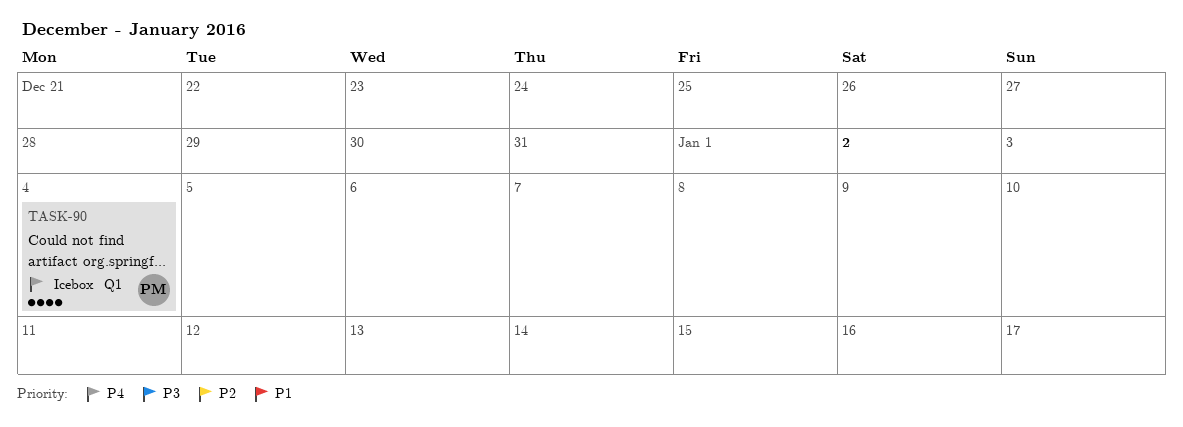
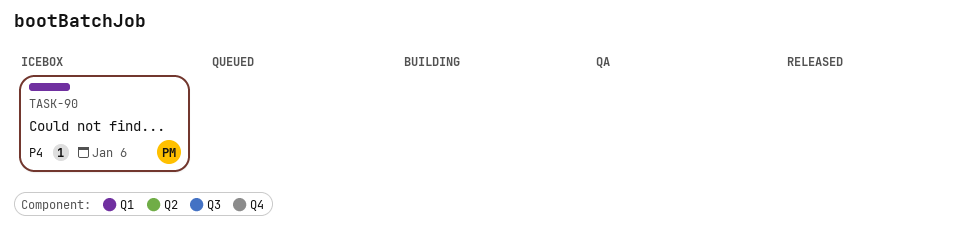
TASK-90, estimate: 4 -> 1
TASK-90, due: Jan 4 -> Jan 6

